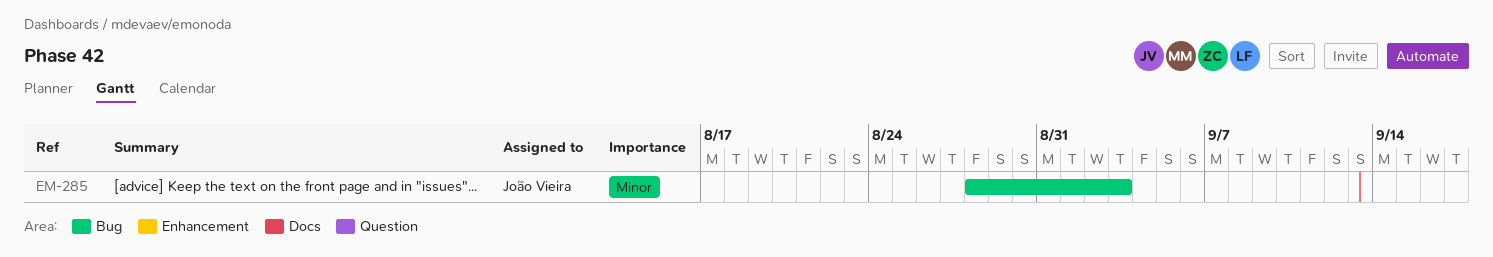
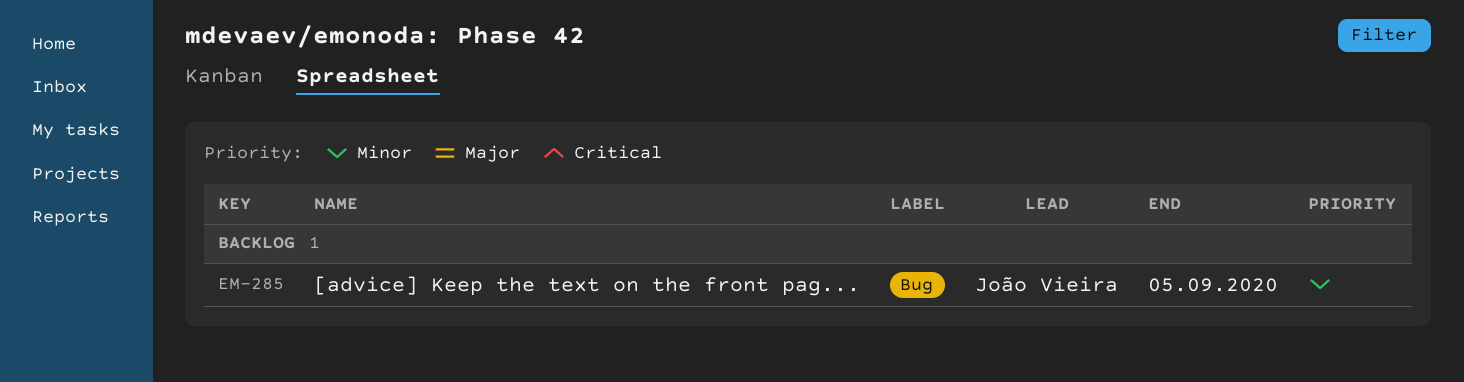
EM-285, due: Sep 3 -> Sep 5

